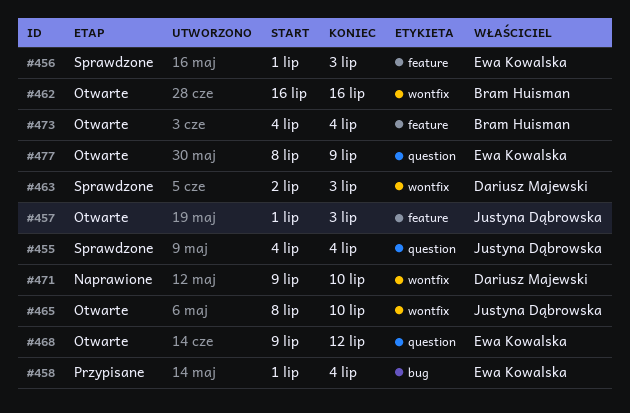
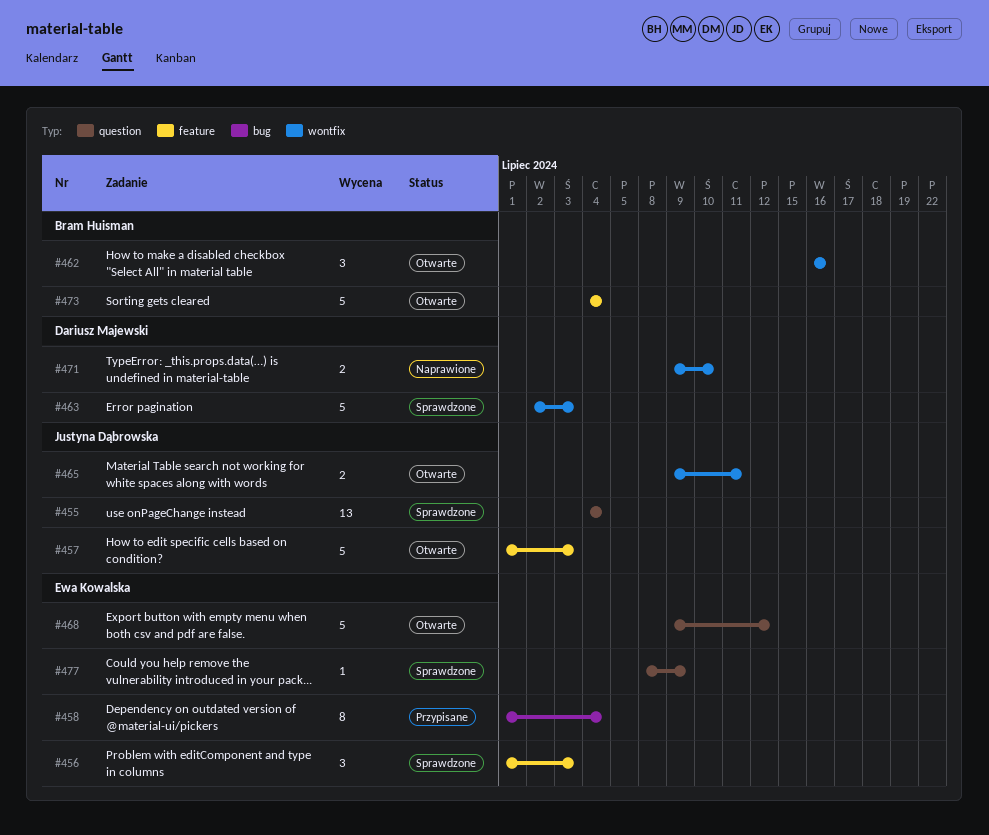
#465, start: Jul 8 -> Jul 9
#465, due: Jul 10 -> Jul 11
#477, status: Otwarte -> Sprawdzone

